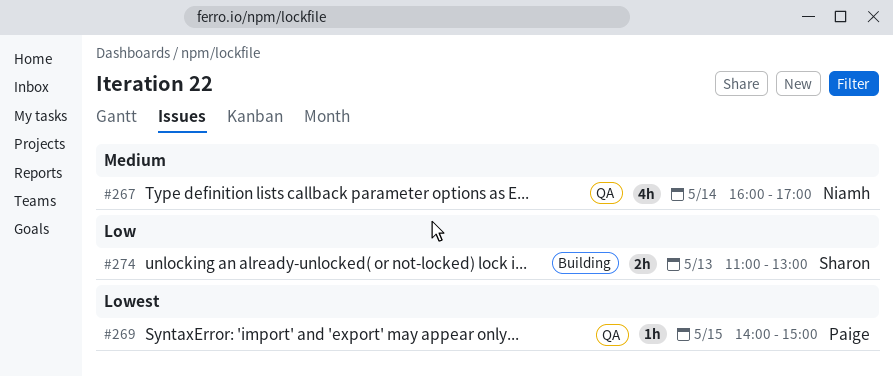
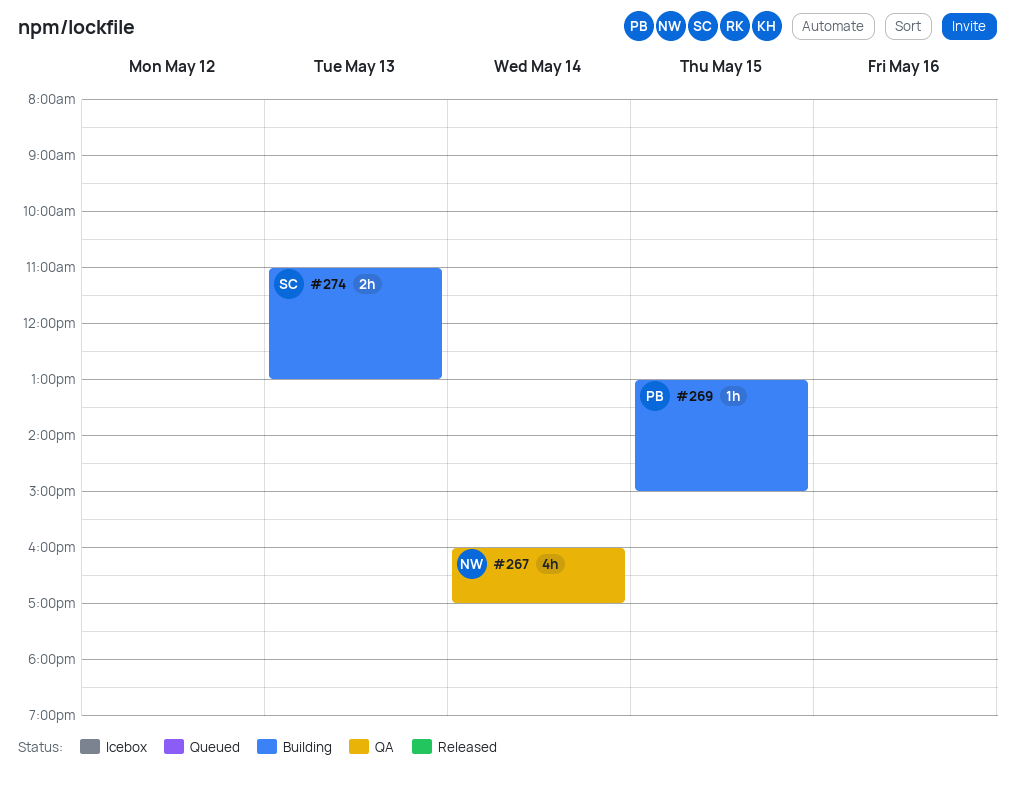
#269, status: QA -> Building
#269, begins: 14:00 -> 13:00

